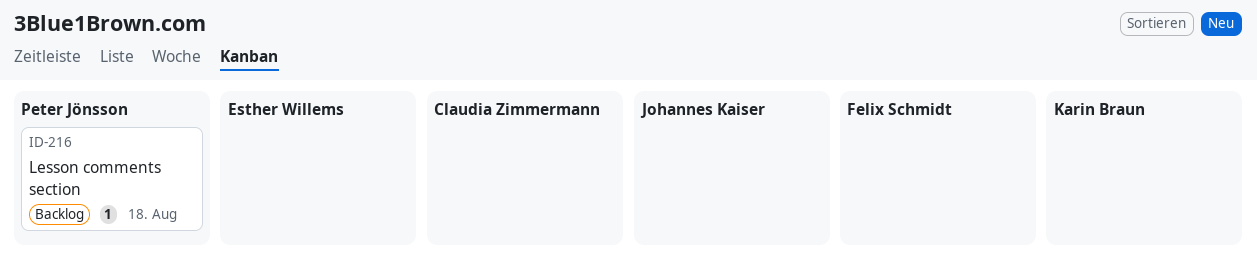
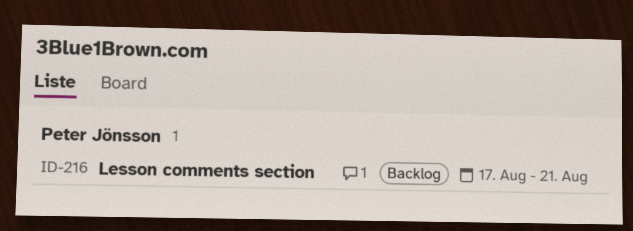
ID-216, due: Aug 18 -> Aug 21

